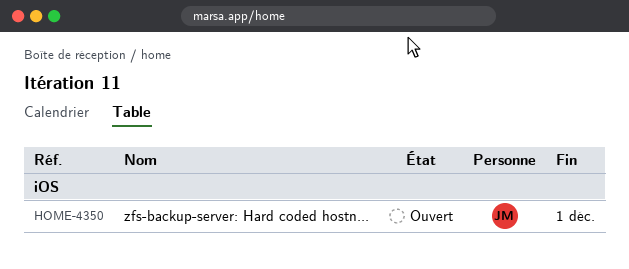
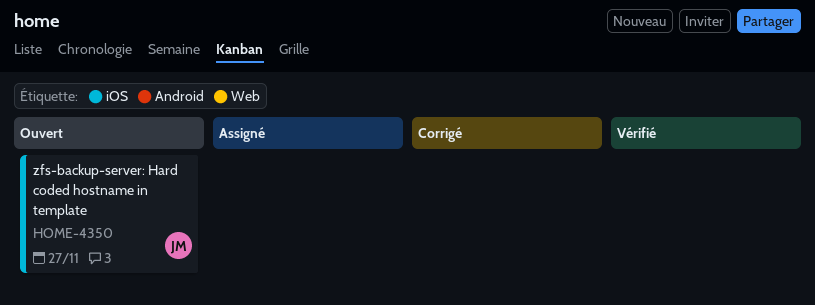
HOME-4350, due: Dec 1 -> Nov 27

